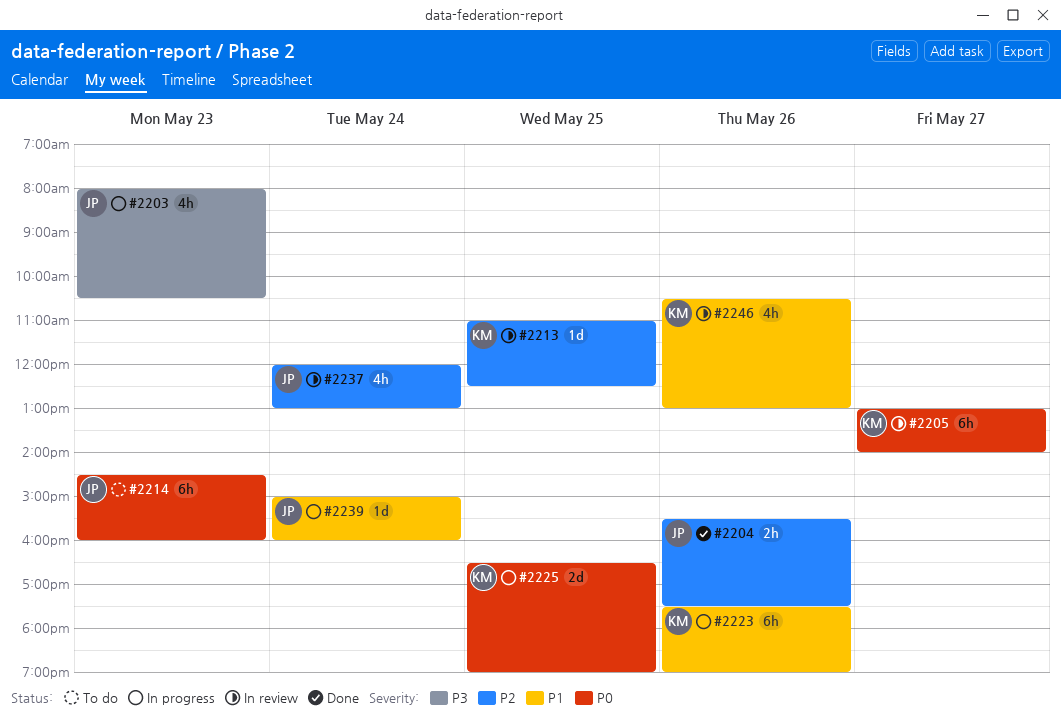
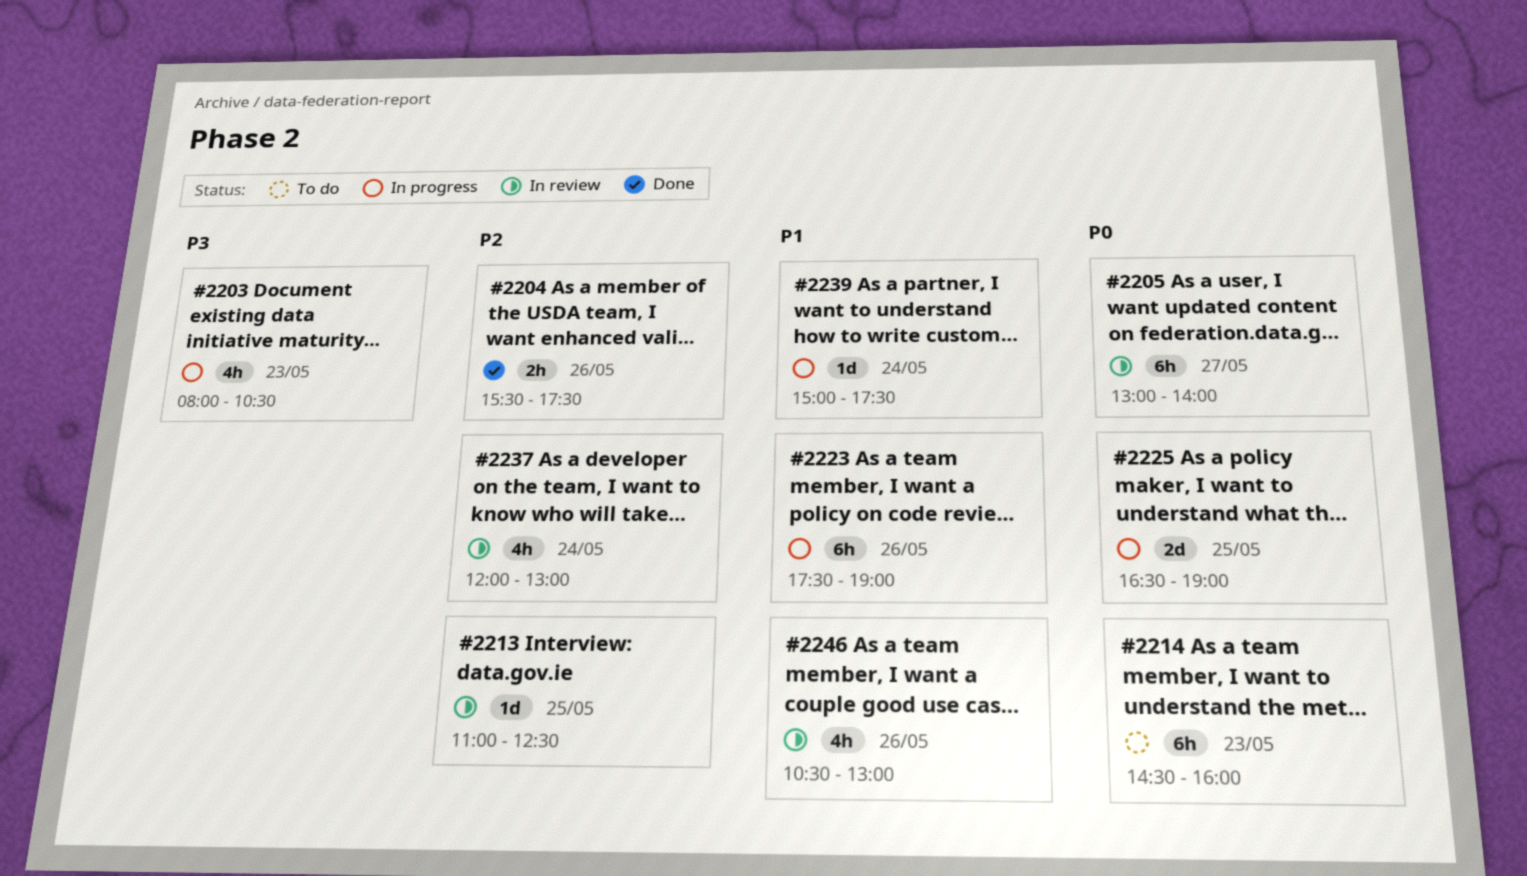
#2239, ends: 16:00 -> 17:30

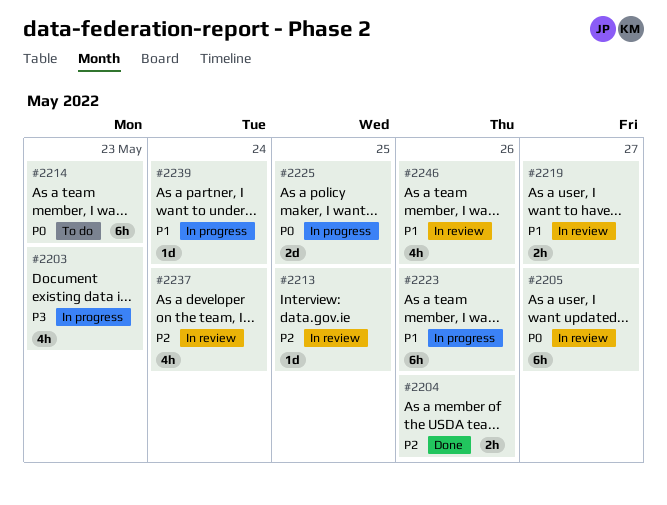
#2219: none -> present

